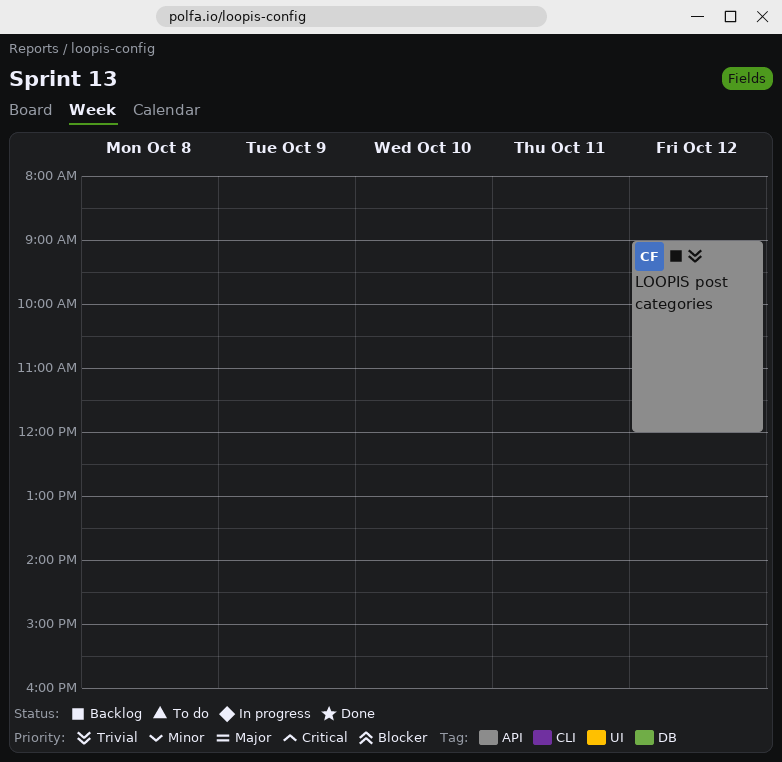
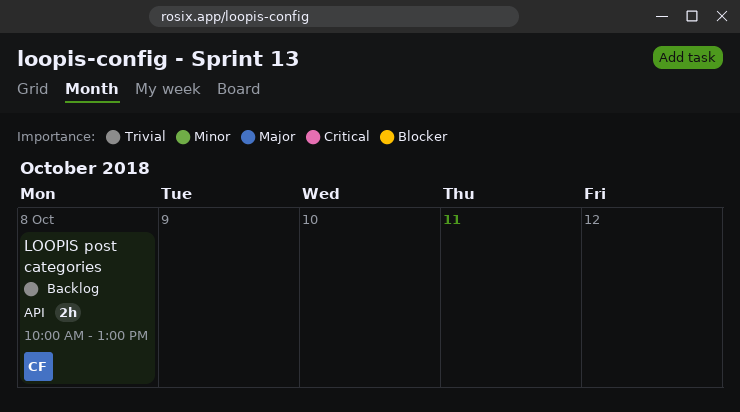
LOOPIS post categories, day: Oct 12 -> Oct 8
LOOPIS post categories, begins: 09:00 -> 10:00
LOOPIS post categories, ends: 12:00 -> 13:00

